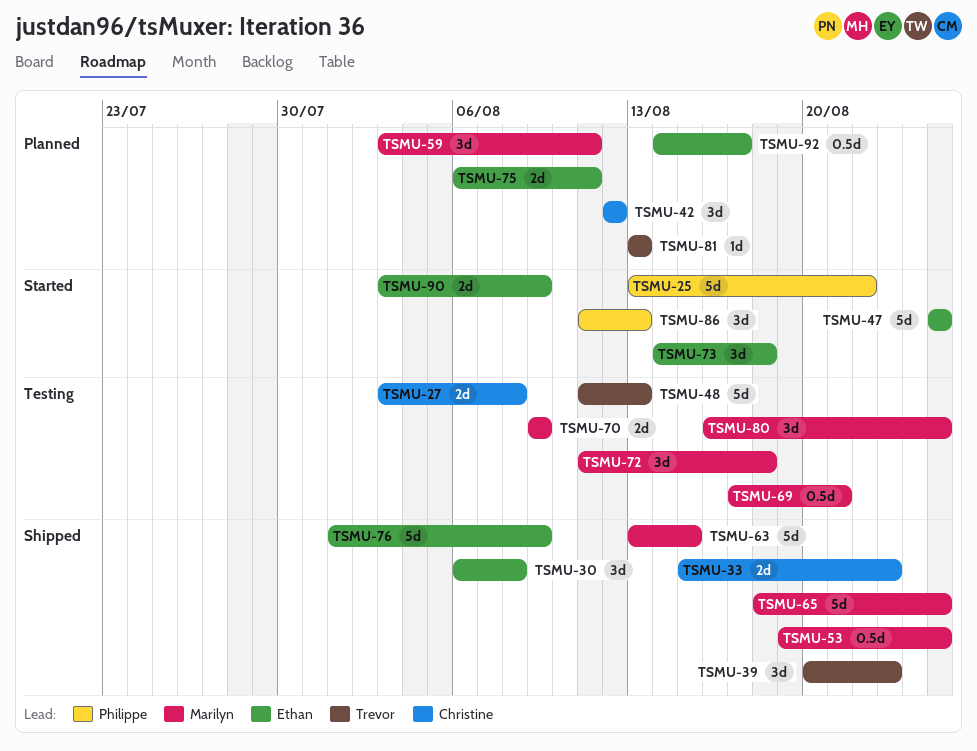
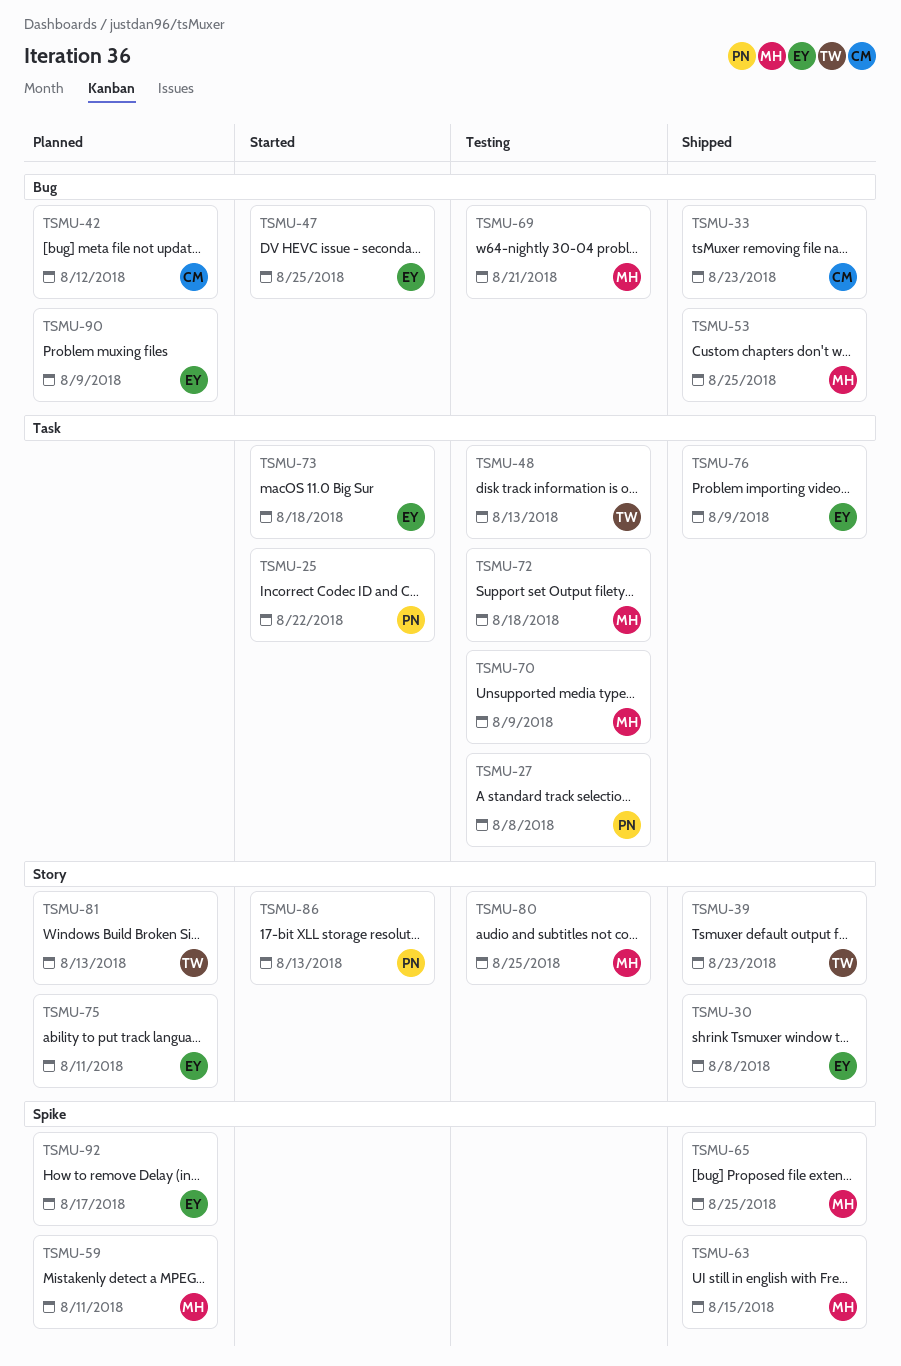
TSMU-27, owner: Christine -> Philippe
TSMU-90, status: Started -> Planned

